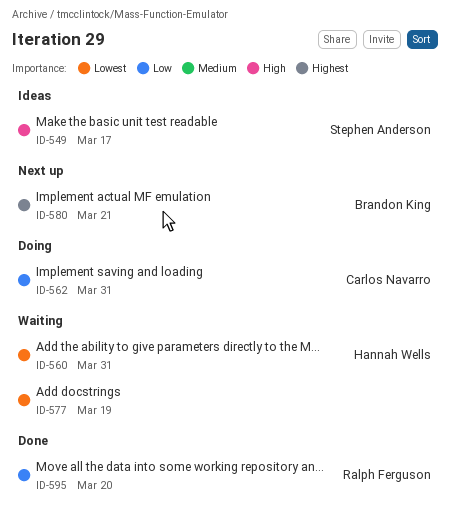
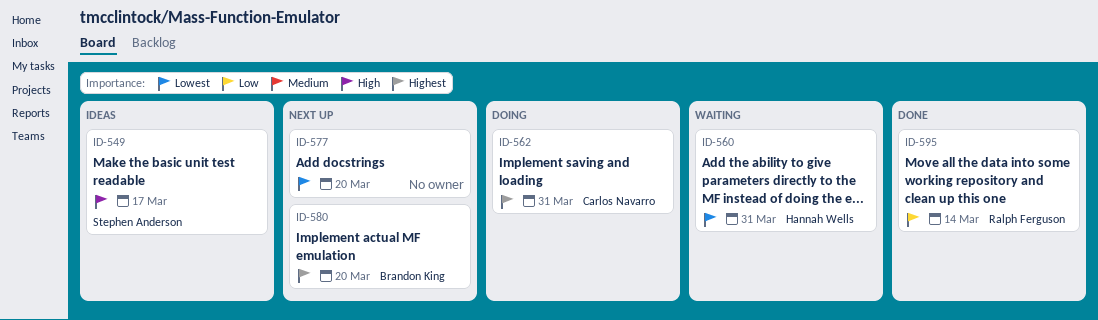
ID-562, priority: Low -> Highest
ID-577, status: Waiting -> Next up
ID-577, due: Mar 19 -> Mar 20
ID-580, due: Mar 21 -> Mar 20
ID-595, due: Mar 20 -> Mar 14

